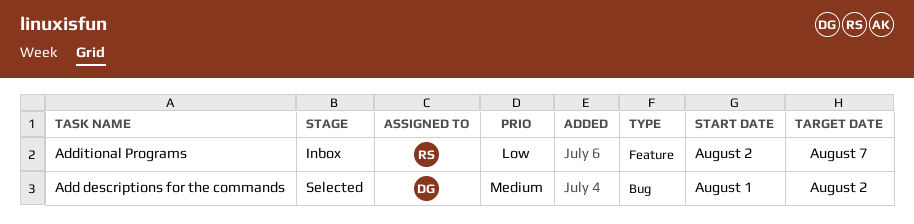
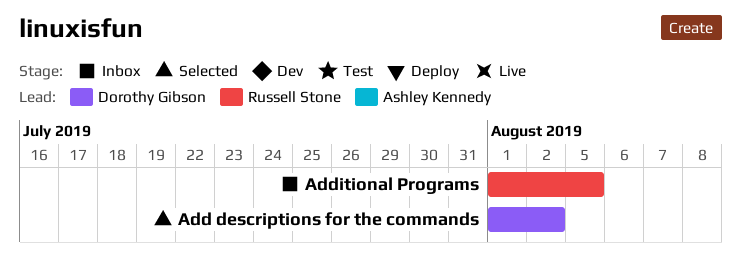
Additional Programs, start: Aug 2 -> Aug 1
Additional Programs, due: Aug 7 -> Aug 5

